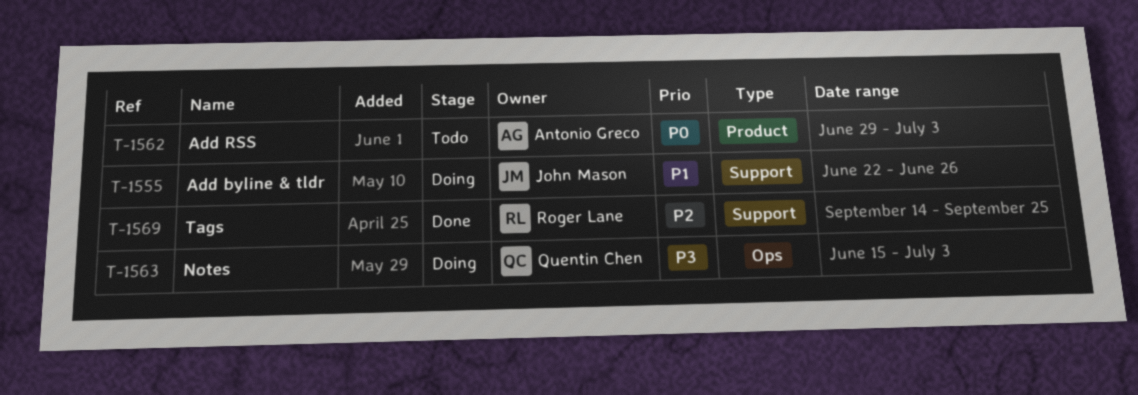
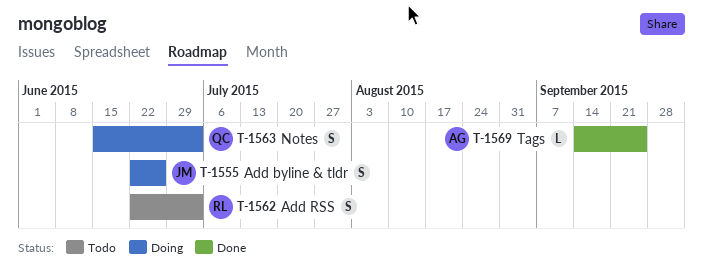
T-1562, owner: Antonio Greco -> Roger Lane
T-1562, start: Jun 29 -> Jun 22
T-1569, owner: Roger Lane -> Antonio Greco

